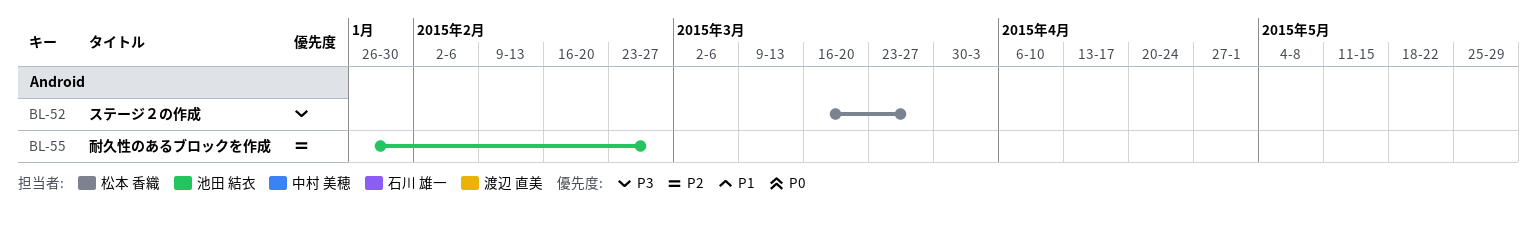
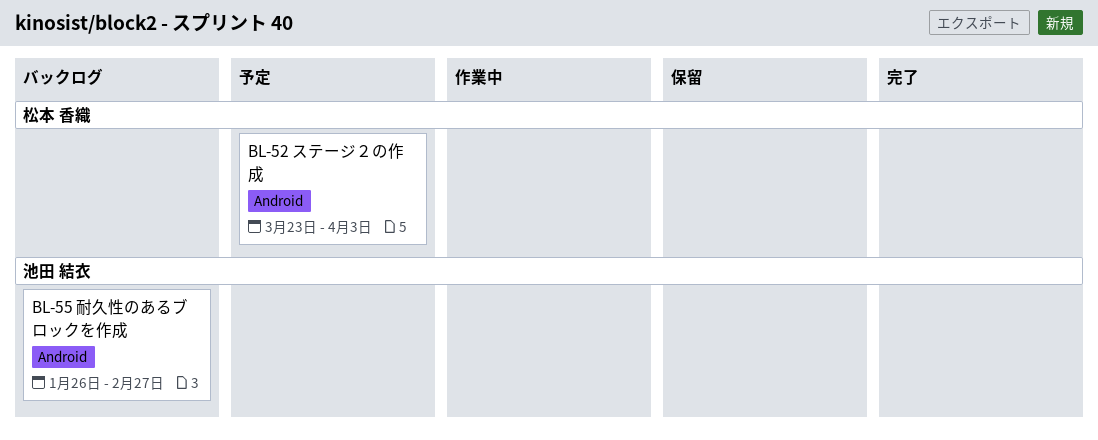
BL-52, start: Mar 16 -> Mar 23
BL-52, due: Mar 27 -> Apr 3

